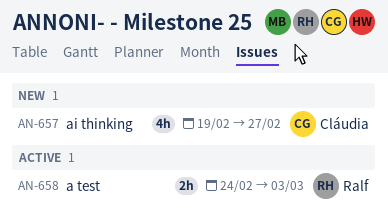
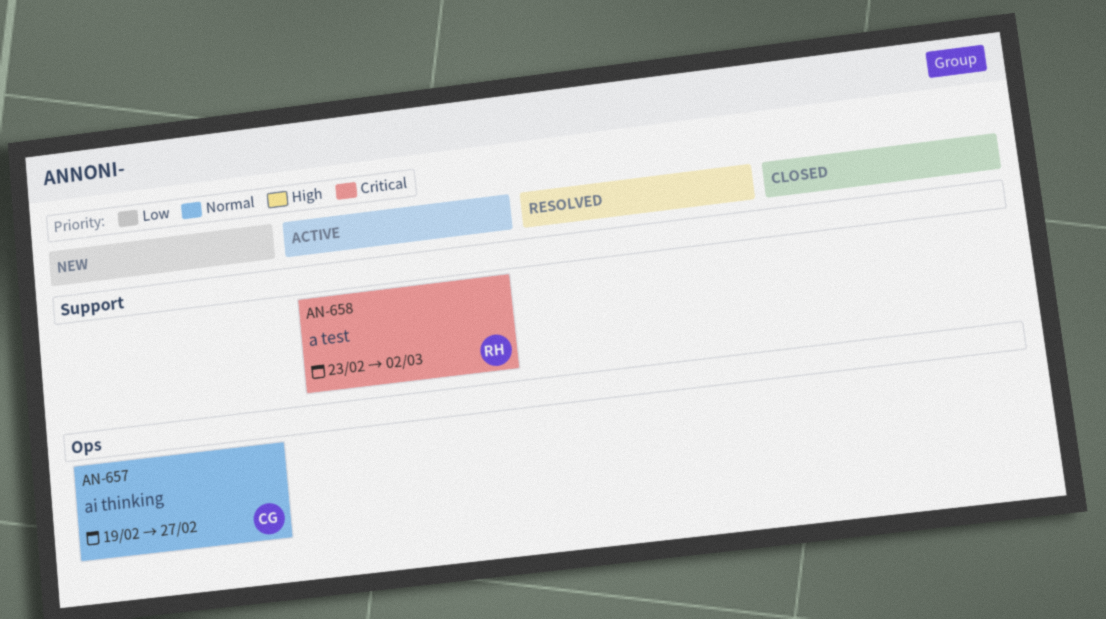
AN-658, start: Feb 24 -> Feb 23
AN-658, due: Mar 3 -> Mar 2

